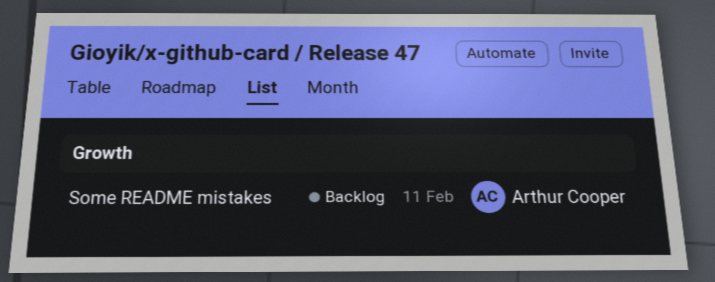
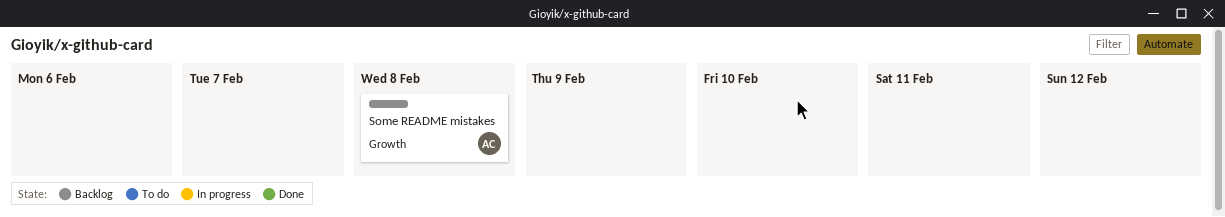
Some README mistakes, due: Feb 11 -> Feb 8

